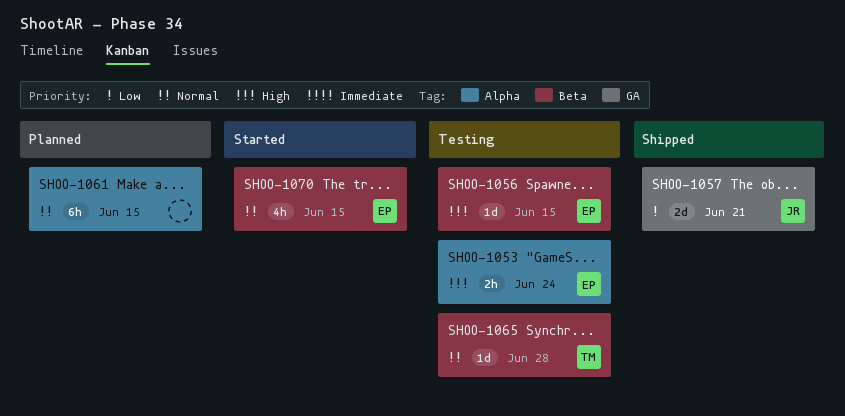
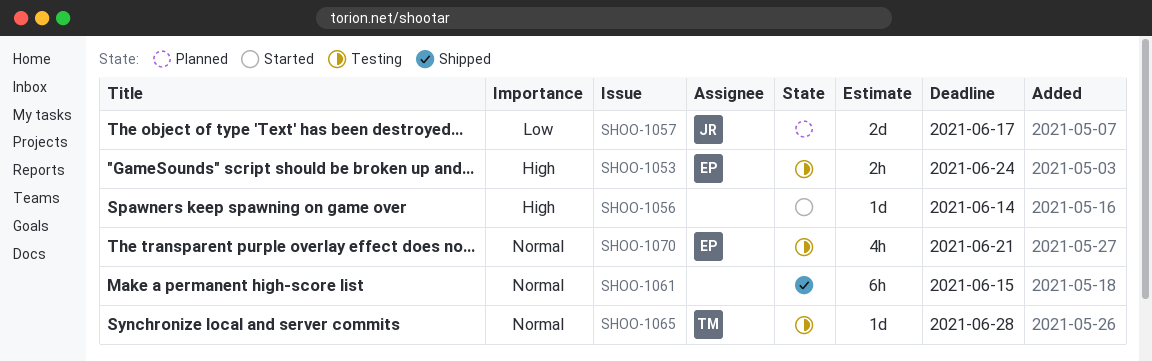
SHOO-1056, status: Testing -> Started
SHOO-1056, owner: EP -> none
SHOO-1056, due: Jun 15 -> Jun 14
SHOO-1057, status: Shipped -> Planned
SHOO-1057, due: Jun 21 -> Jun 17
SHOO-1061, status: Planned -> Shipped
SHOO-1070, status: Started -> Testing
SHOO-1070, due: Jun 15 -> Jun 21

